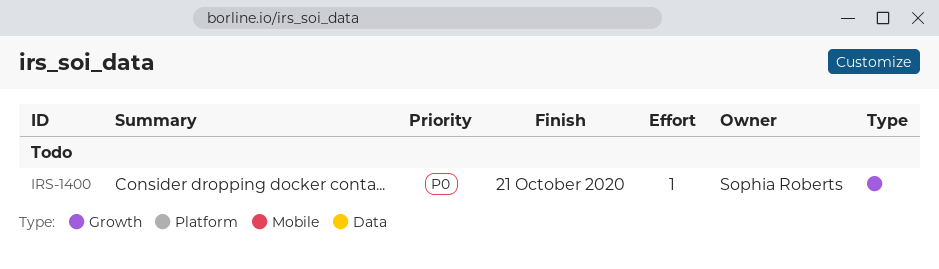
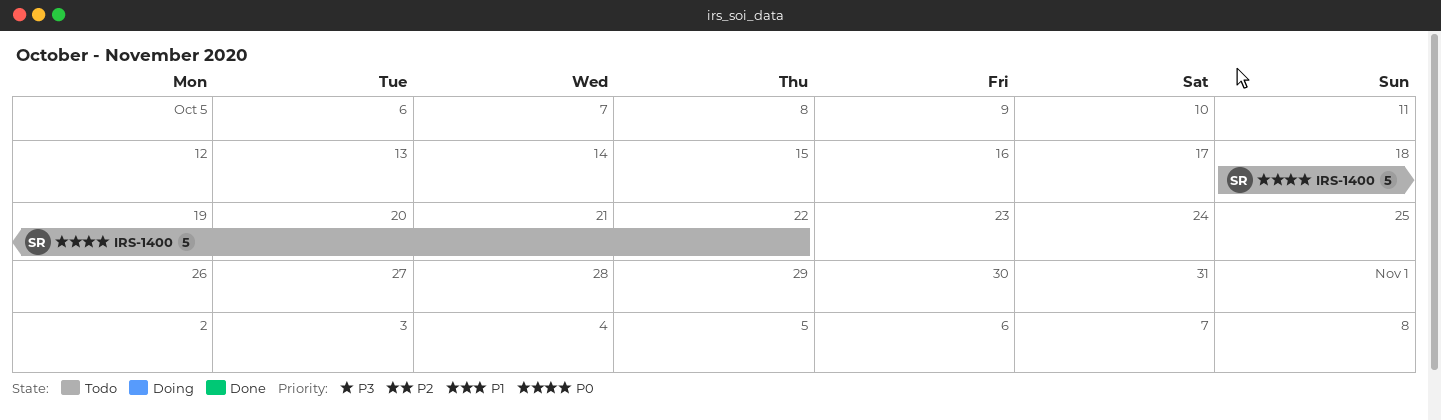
IRS-1400, estimate: 1 -> 5
IRS-1400, due: Oct 21 -> Oct 22

